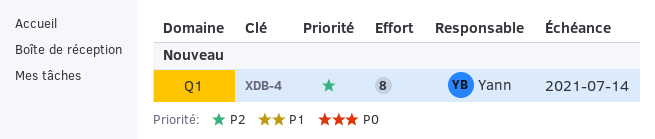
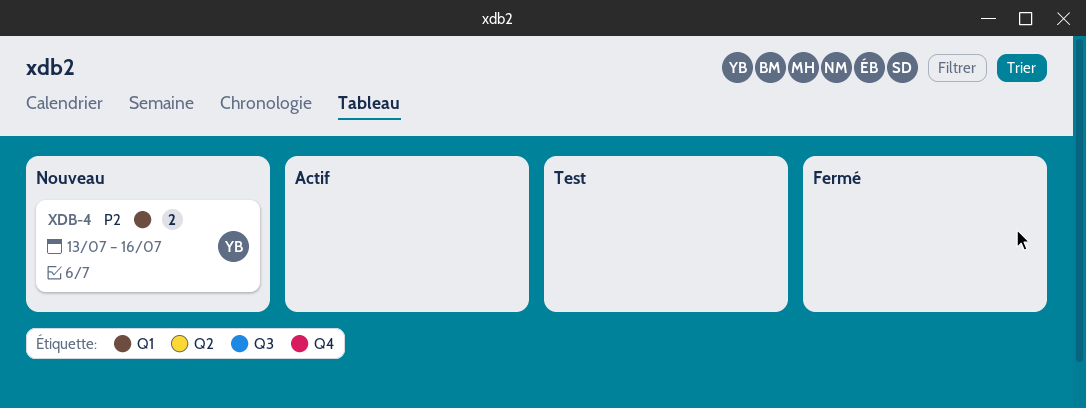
XDB-4, estimate: 8 -> 2
XDB-4, due: Jul 14 -> Jul 16

